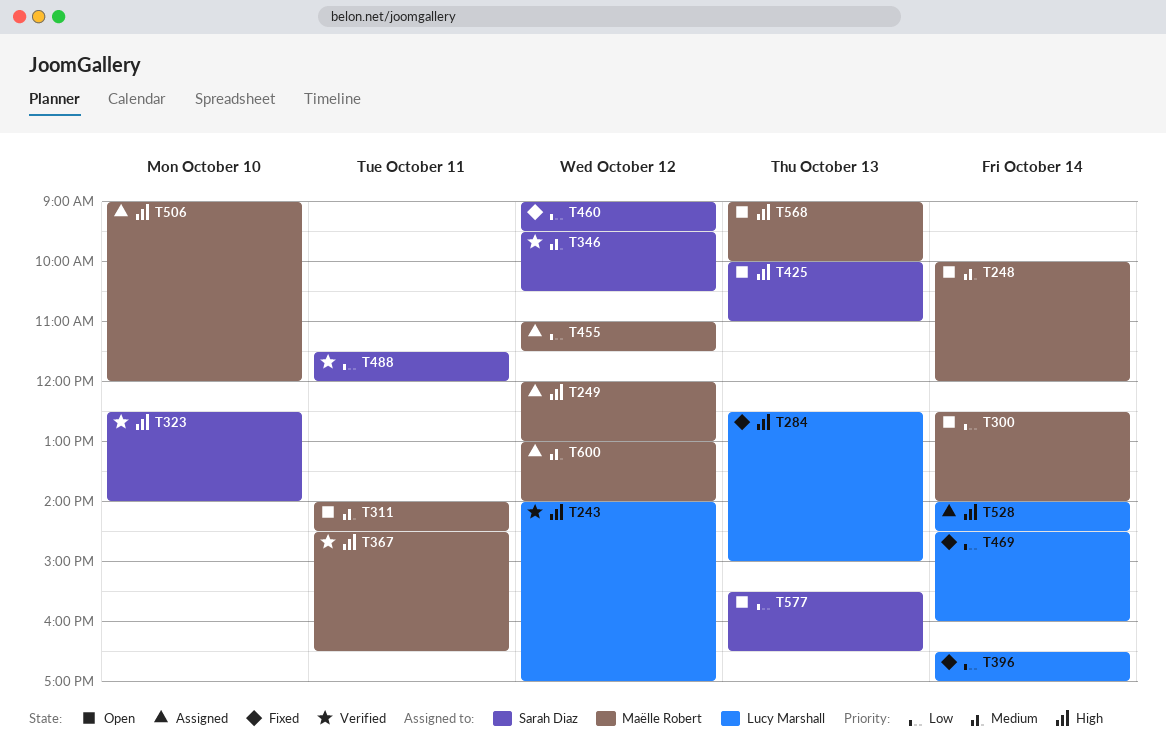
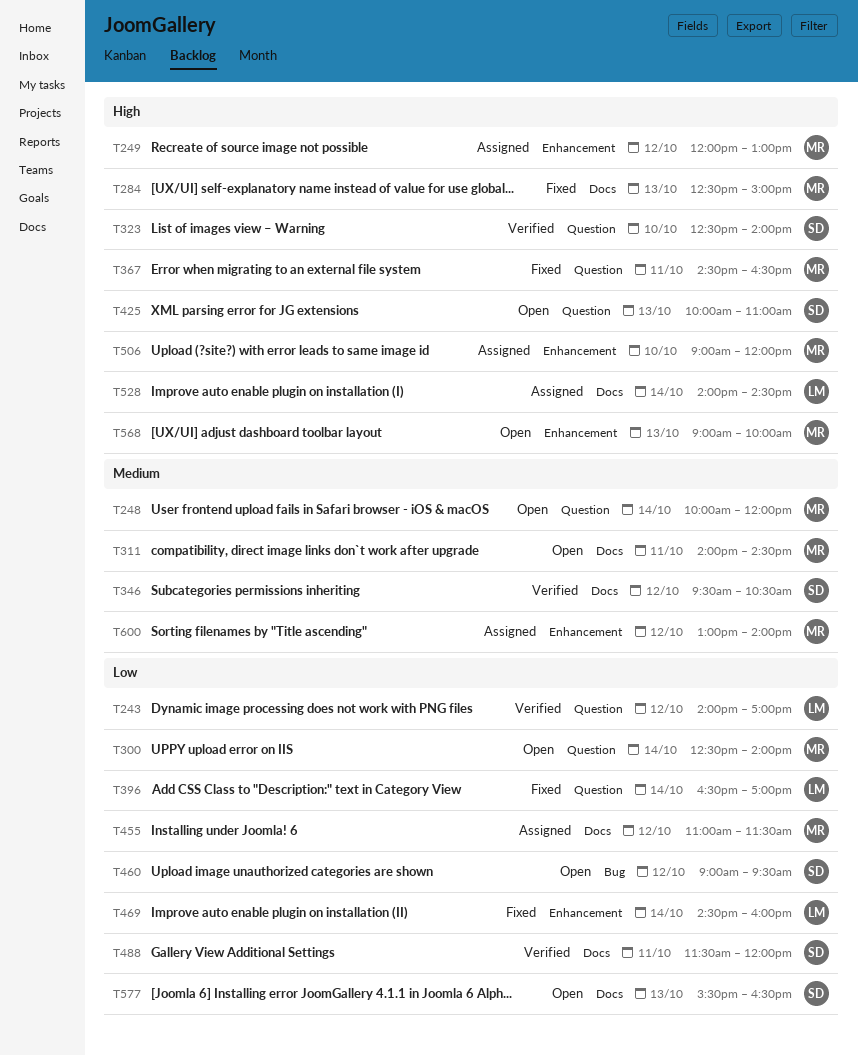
T243, priority: High -> Low
T284, owner: Lucy Marshall -> Maëlle Robert
T367, status: Verified -> Fixed
T460, status: Fixed -> Open

